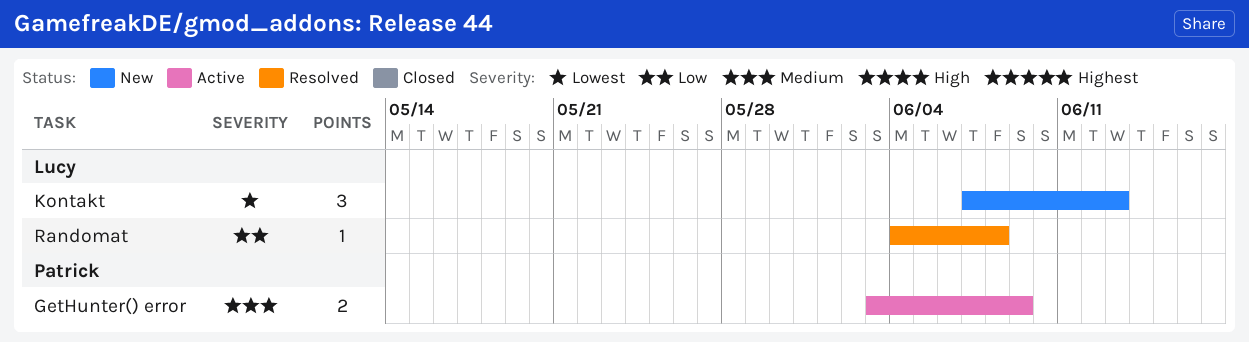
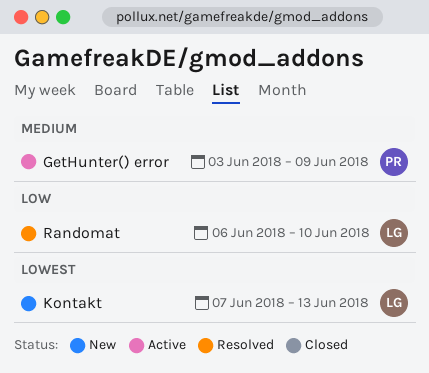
Randomat, start: Jun 4 -> Jun 6
Randomat, due: Jun 8 -> Jun 10

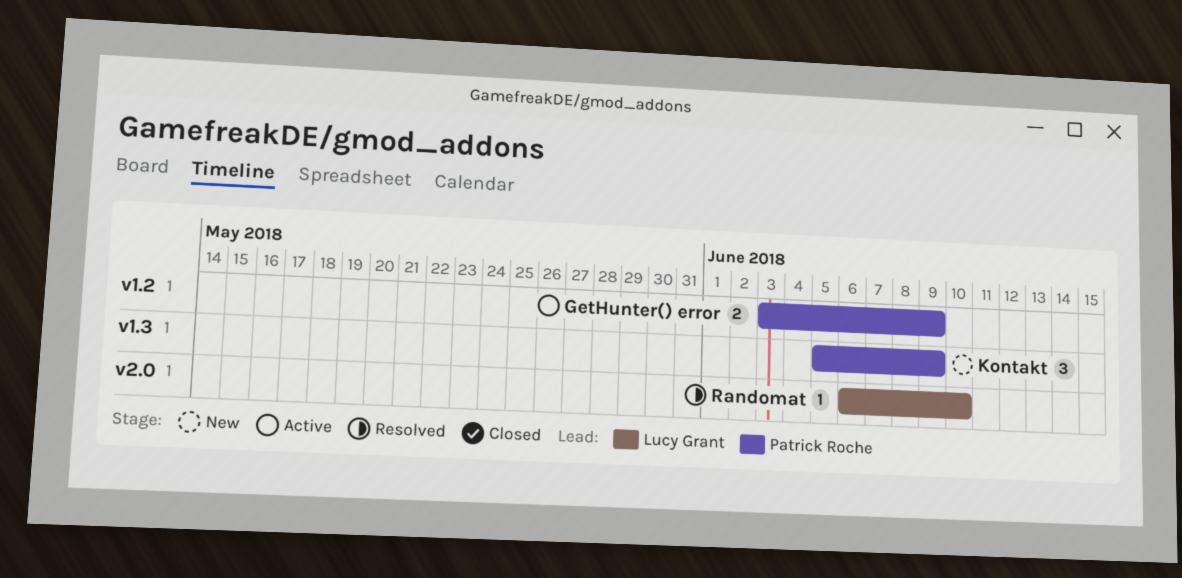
Kontakt, owner: Lucy Grant -> Patrick Roche
Kontakt, start: Jun 7 -> Jun 5
Kontakt, due: Jun 13 -> Jun 9

